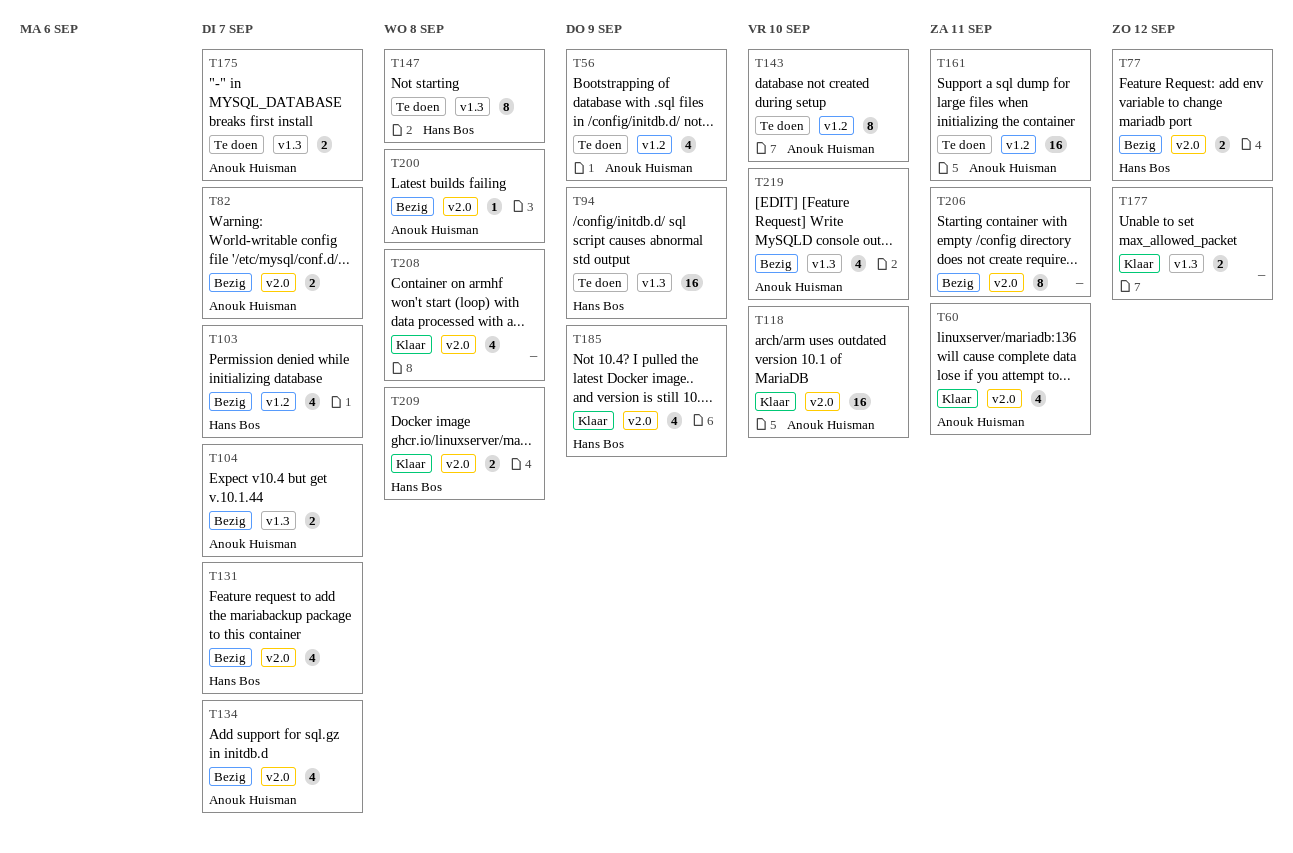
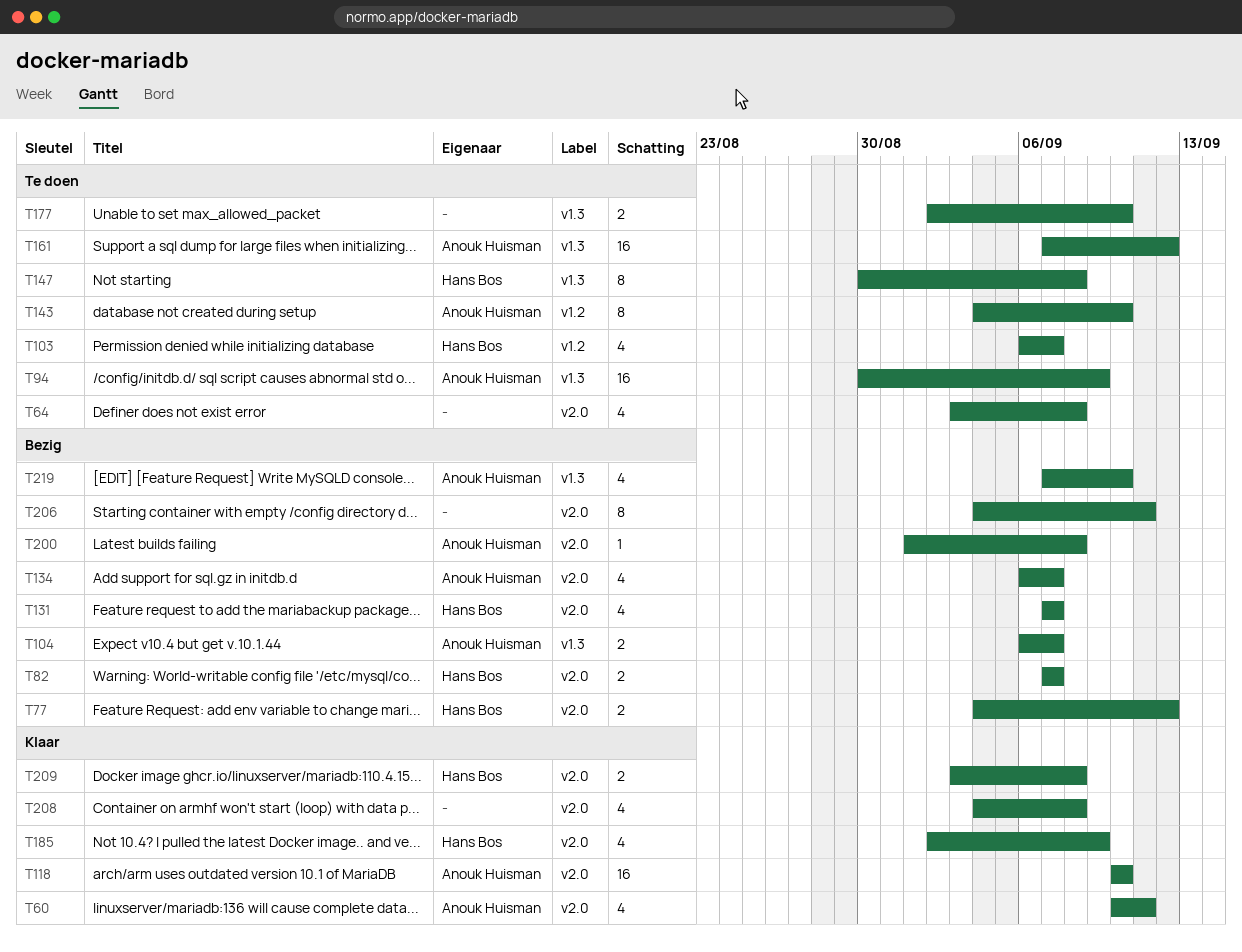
T56: present -> none
T64: none -> present
T82, owner: Anouk Huisman -> Hans Bos
T94, owner: Hans Bos -> Anouk Huisman
T103, status: Bezig -> Te doen
T161, label: v1.2 -> v1.3
T161, due: Sep 11 -> Sep 12
T175: present -> none
T177, status: Klaar -> Te doen
T177, due: Sep 12 -> Sep 10

